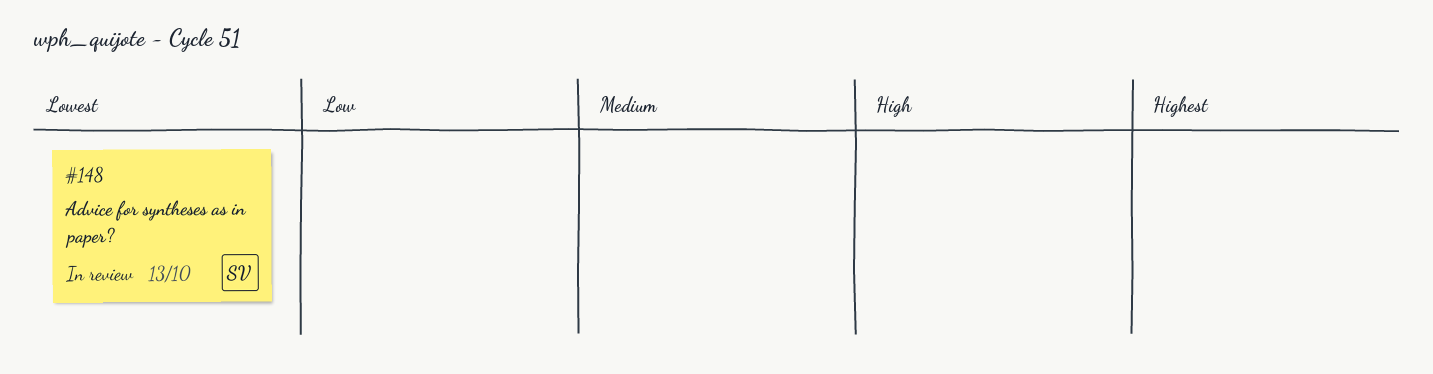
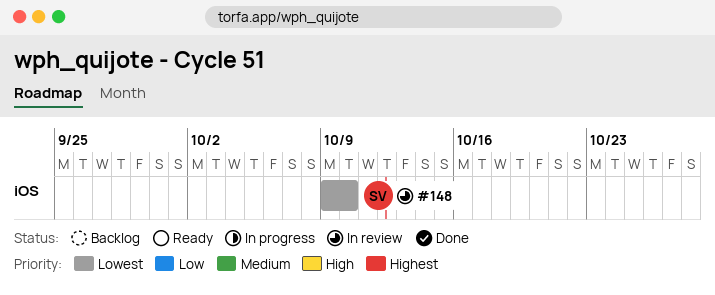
#148, due: Oct 13 -> Oct 10

